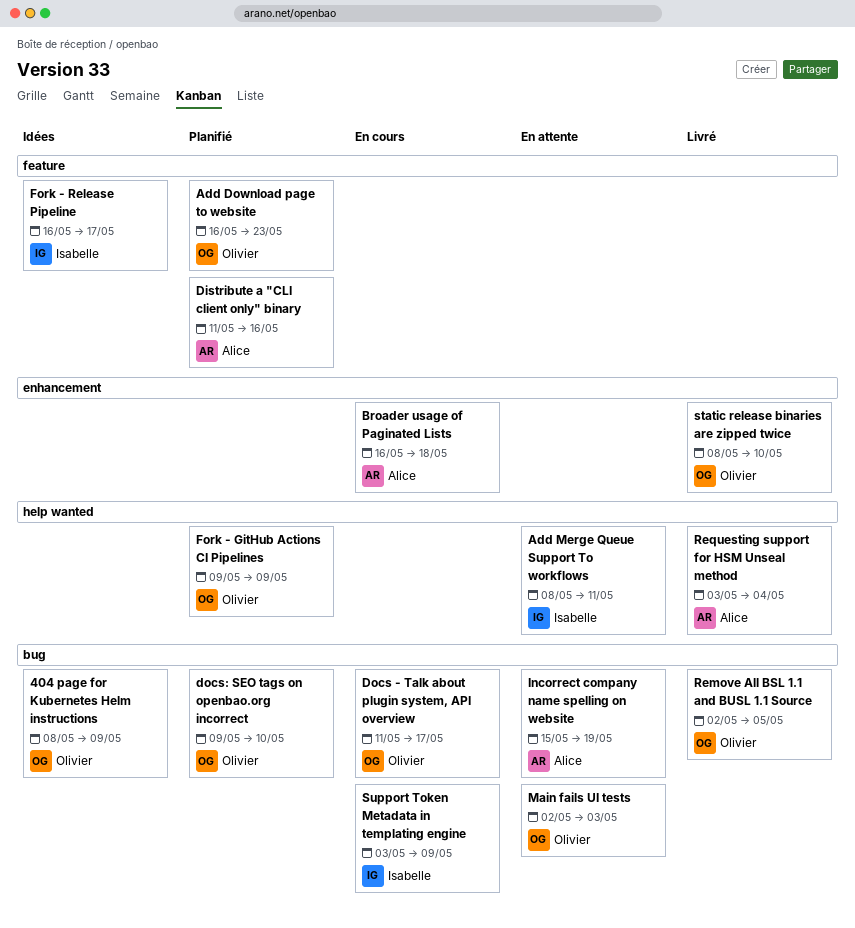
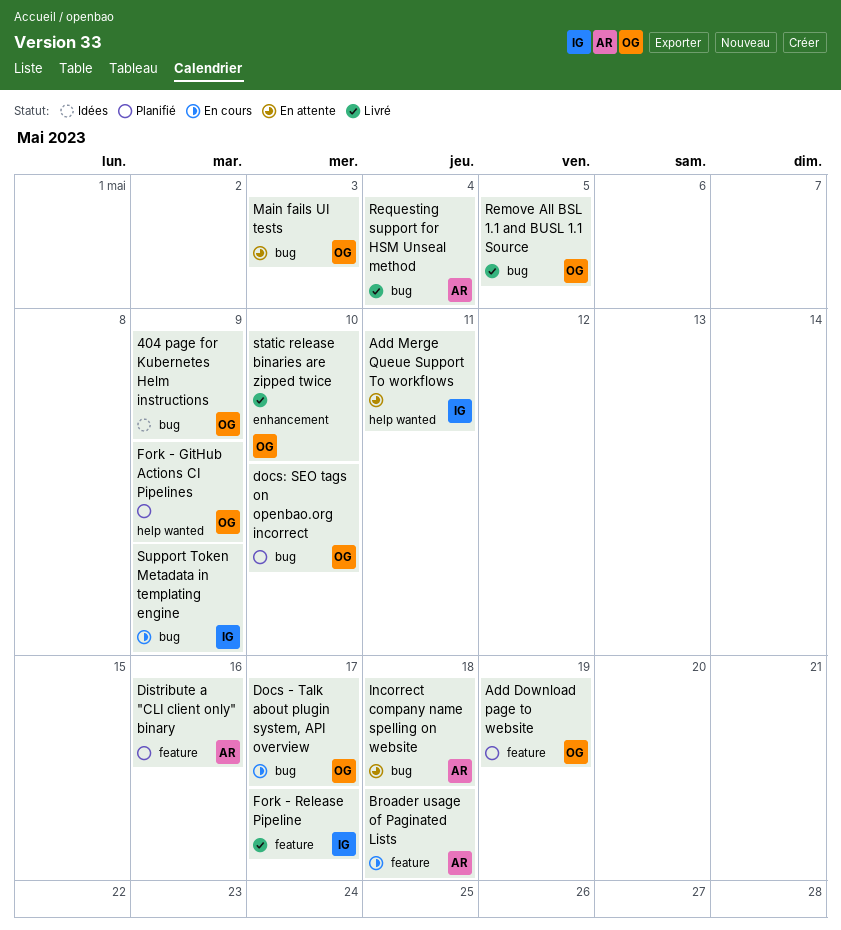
Add Download page to website, due: May 23 -> May 19
Broader usage of Paginated Lists, label: enhancement -> feature
Fork - Release Pipeline, status: Idées -> Livré
Incorrect company name spelling on website, due: May 19 -> May 18
Requesting support for HSM Unseal method, label: help wanted -> bug

